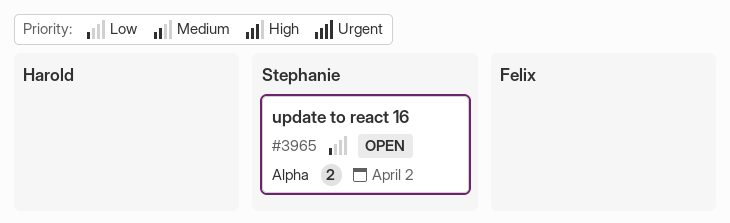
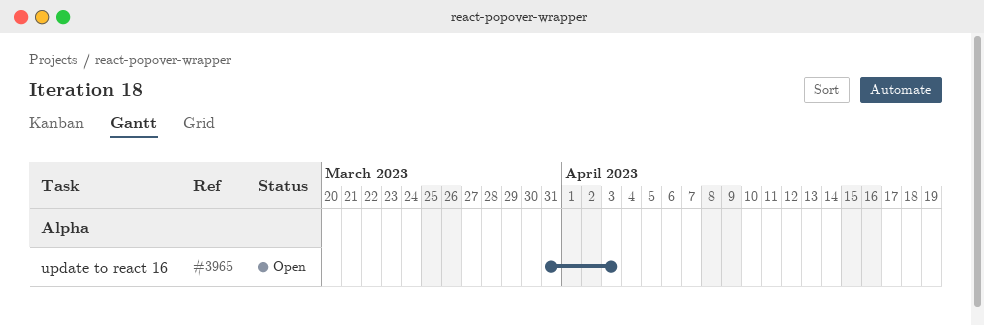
#3965, due: Apr 2 -> Apr 3

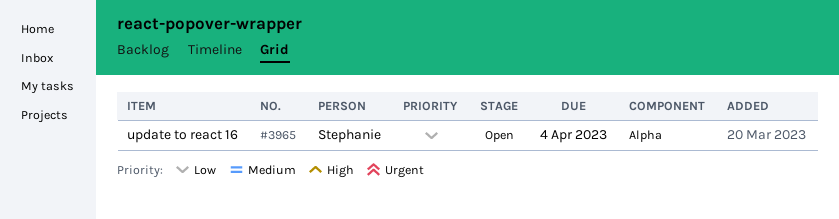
#3965, due: Apr 3 -> Apr 4

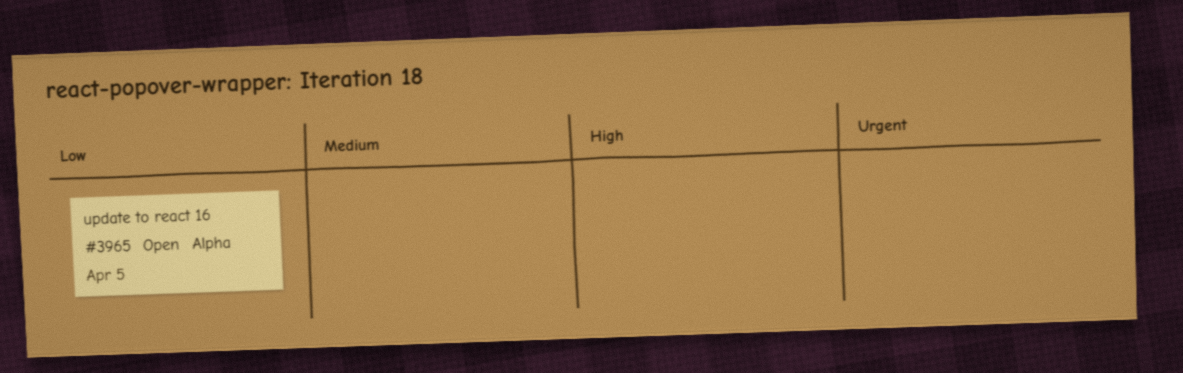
#3965, due: Apr 4 -> Apr 5

